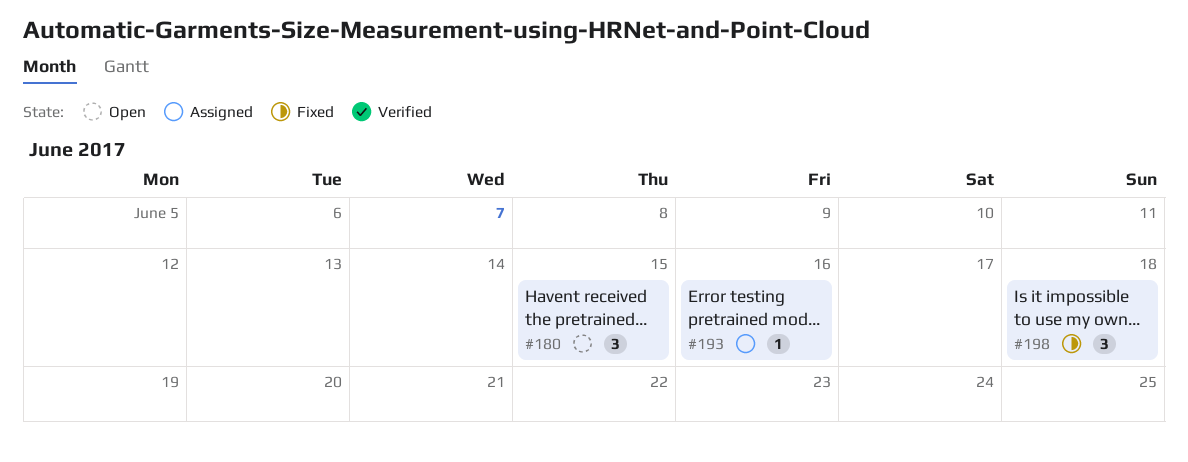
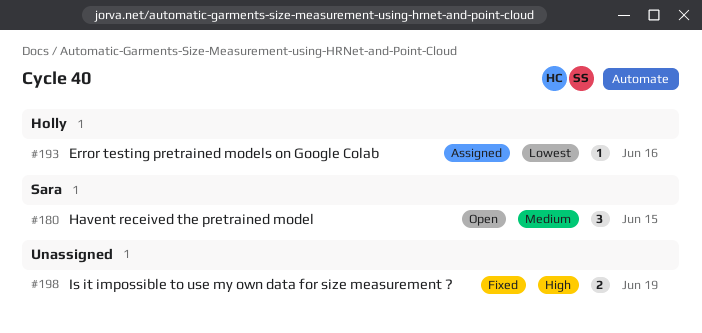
#198, estimate: 3 -> 2
#198, due: Jun 18 -> Jun 19

